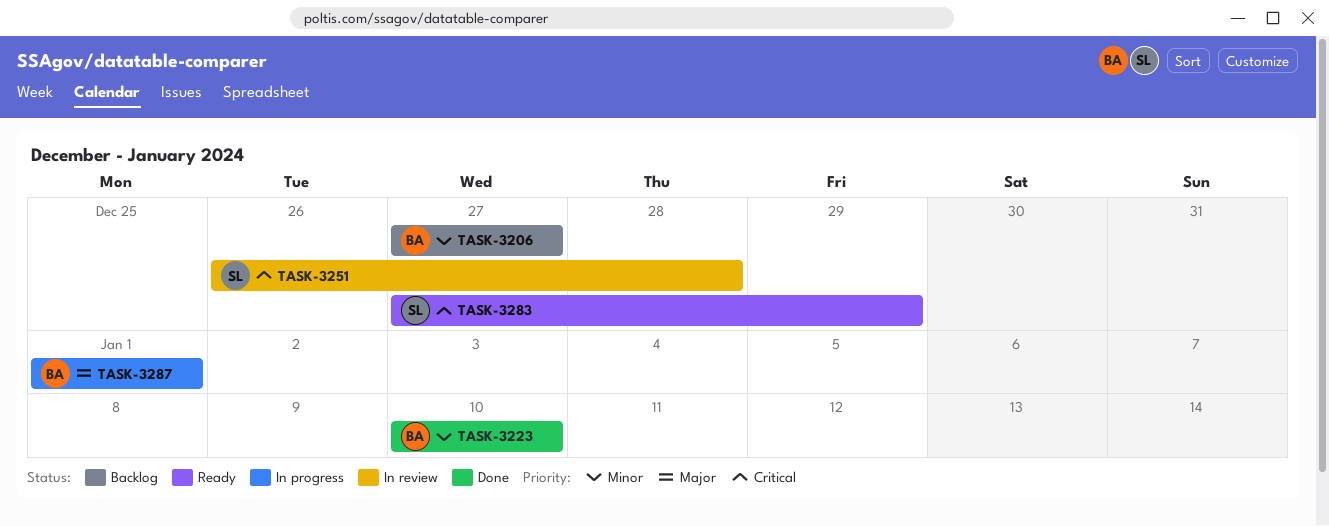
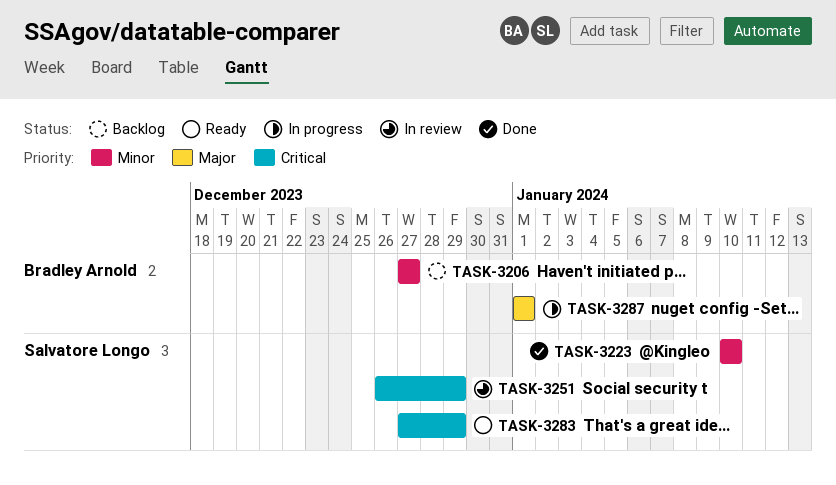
TASK-3223, owner: Bradley Arnold -> Salvatore Longo
TASK-3251, due: Dec 28 -> Dec 29

